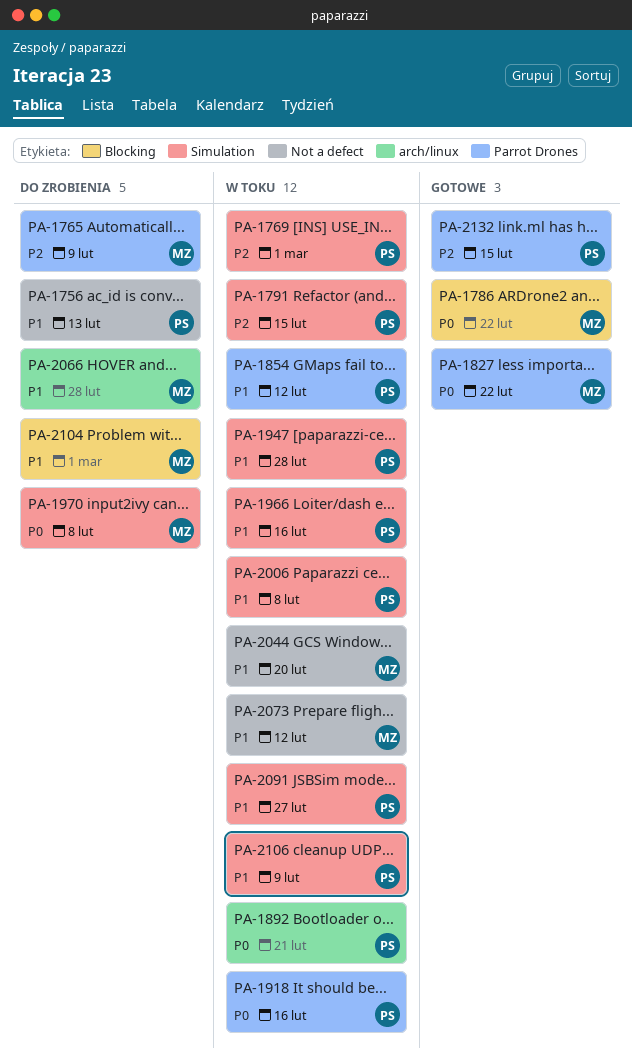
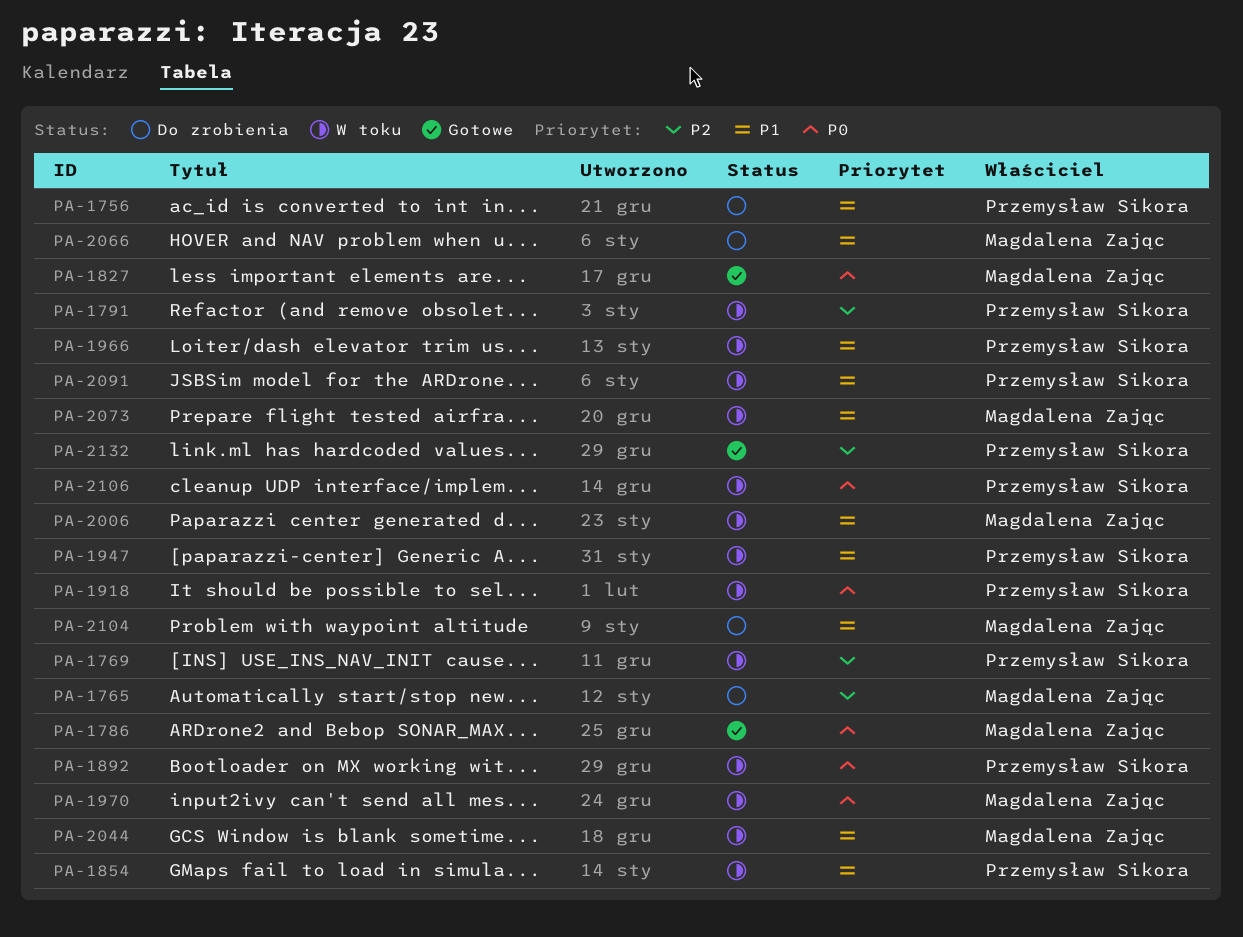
PA-1970, status: Do zrobienia -> W toku
PA-2006, owner: Przemysław Sikora -> Magdalena Zając
PA-2106, priority: P1 -> P0

